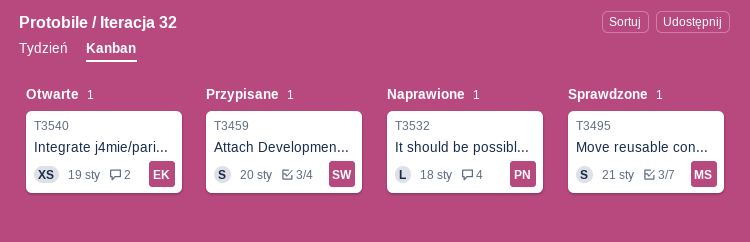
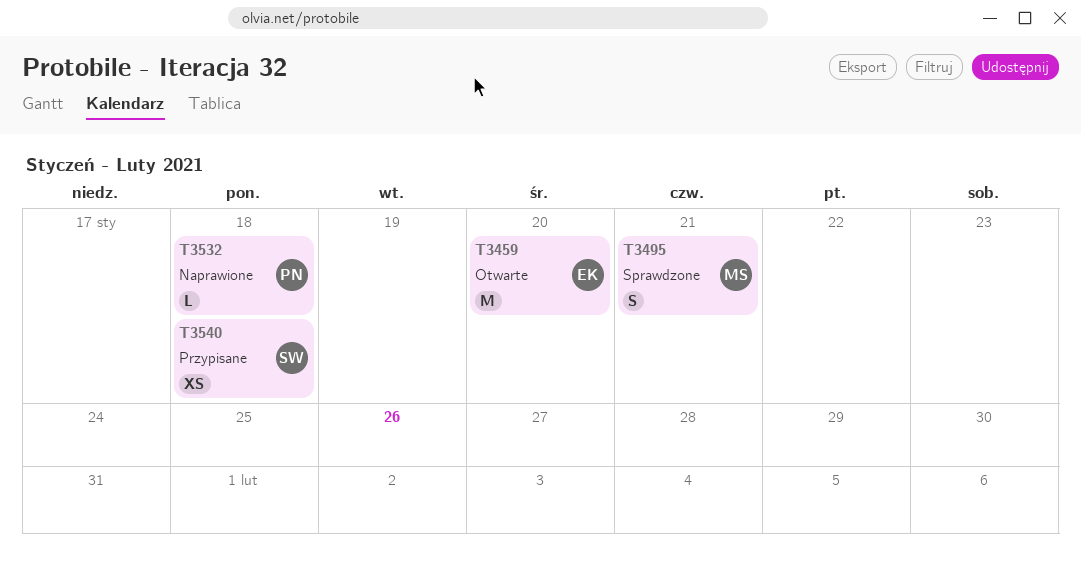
T3459, status: Przypisane -> Otwarte
T3459, owner: SW -> EK
T3459, estimate: S -> M
T3540, status: Otwarte -> Przypisane
T3540, owner: EK -> SW
T3540, due: Jan 19 -> Jan 18

